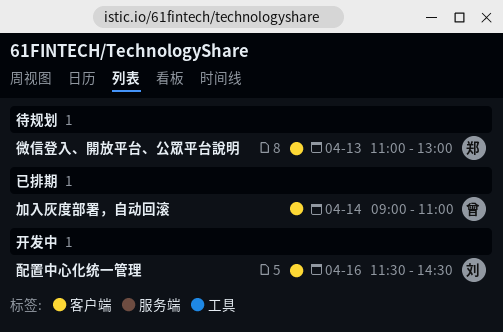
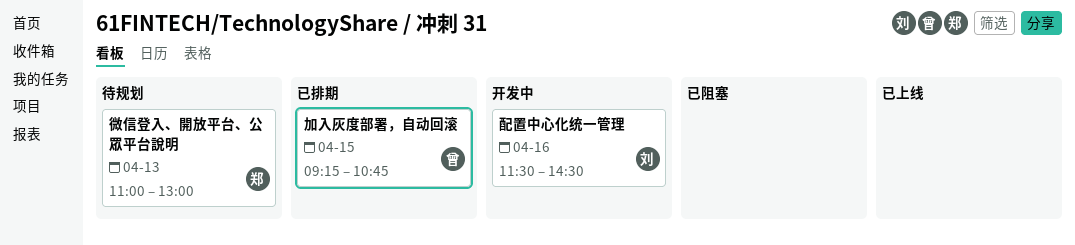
加入灰度部署，自动回滚, day: Apr 14 -> Apr 15
加入灰度部署，自动回滚, begins: 09:00 -> 09:15
加入灰度部署，自动回滚, ends: 11:00 -> 10:45

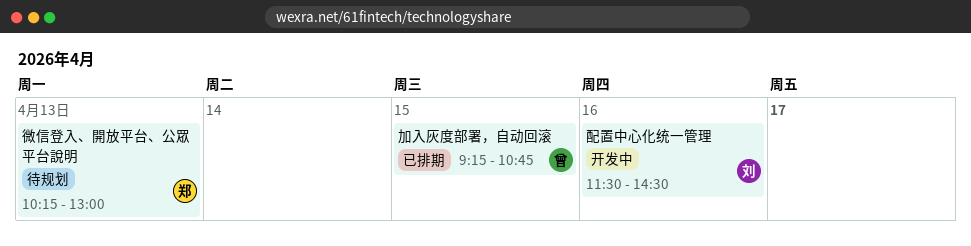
微信登入、開放平台、公眾平台說明, begins: 11:00 -> 10:15

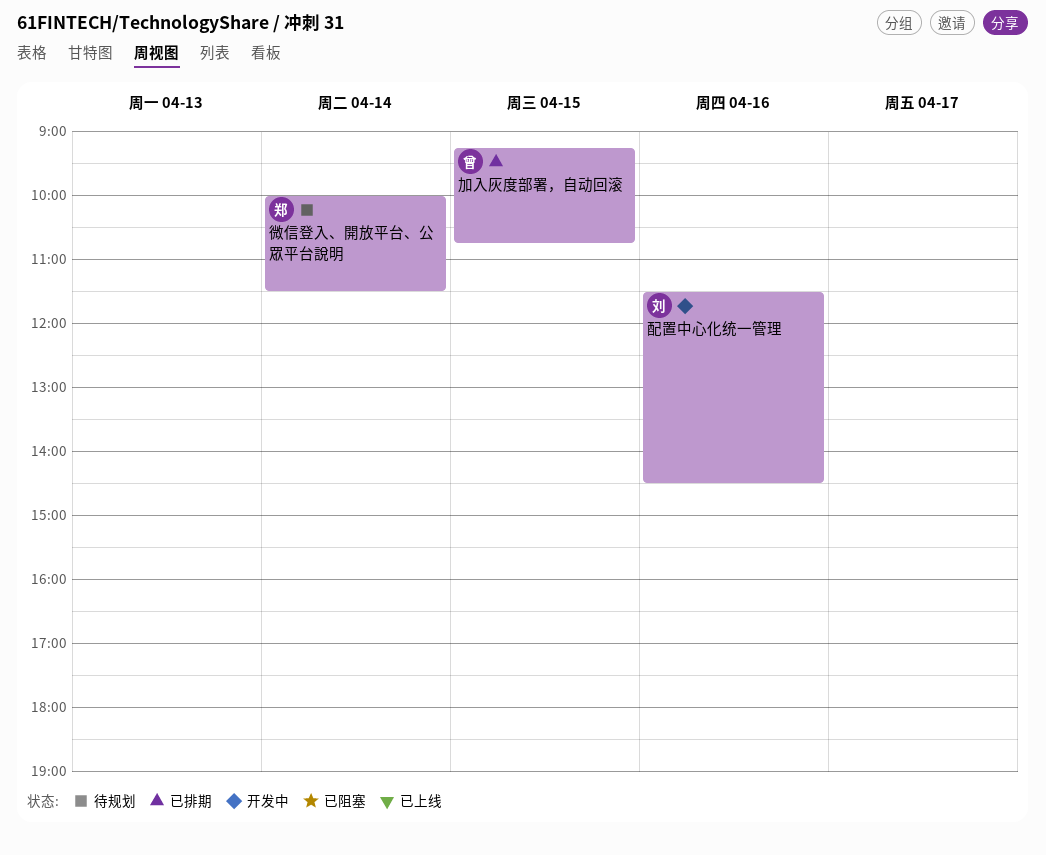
微信登入、開放平台、公眾平台說明, day: Apr 13 -> Apr 14
微信登入、開放平台、公眾平台說明, begins: 10:15 -> 10:00
微信登入、開放平台、公眾平台說明, ends: 13:00 -> 11:30

